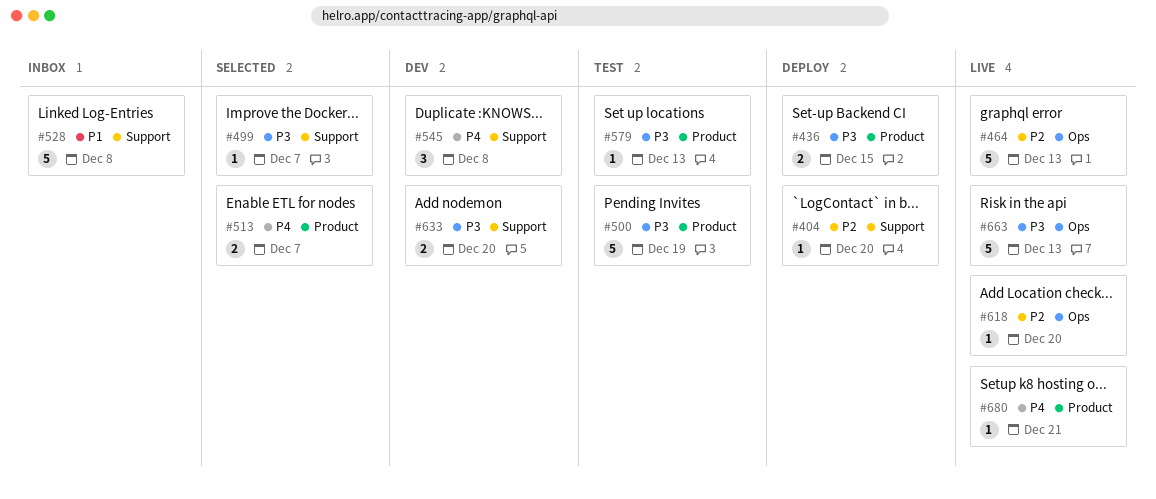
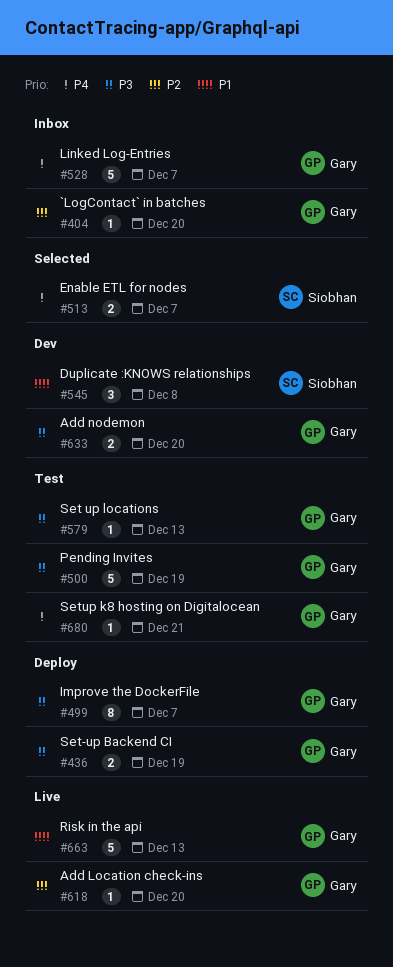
#404, status: Deploy -> Inbox
#436, due: Dec 15 -> Dec 19
#464: present -> none
#499, status: Selected -> Deploy
#499, estimate: 1 -> 8
#528, priority: P1 -> P4
#528, due: Dec 8 -> Dec 7
#545, priority: P4 -> P1
#663, priority: P3 -> P1
#680, status: Live -> Test

